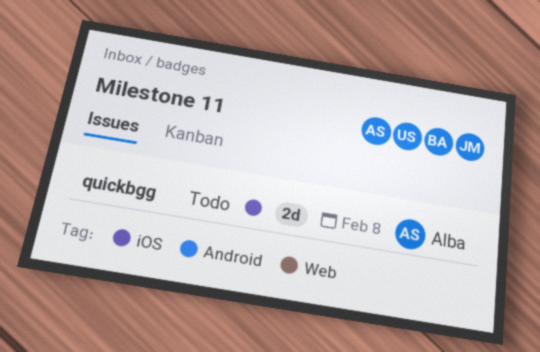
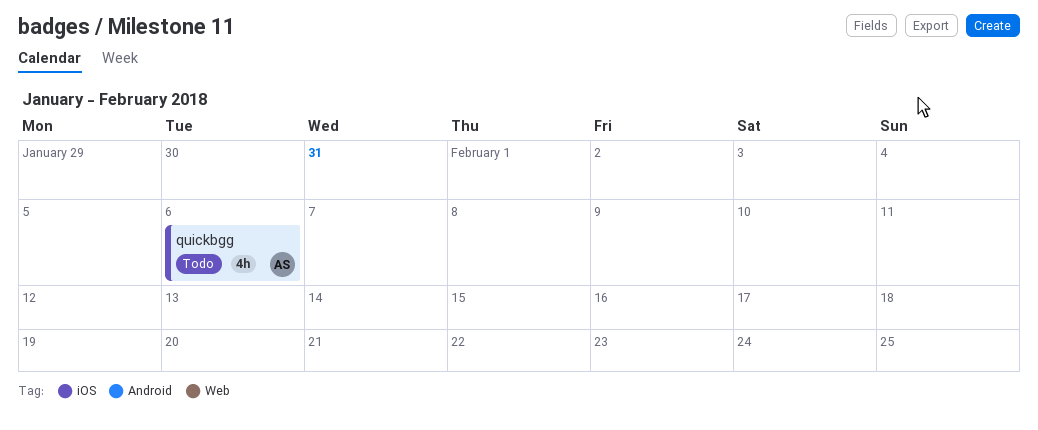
quickbgg, estimate: 2d -> 4h
quickbgg, due: Feb 8 -> Feb 6

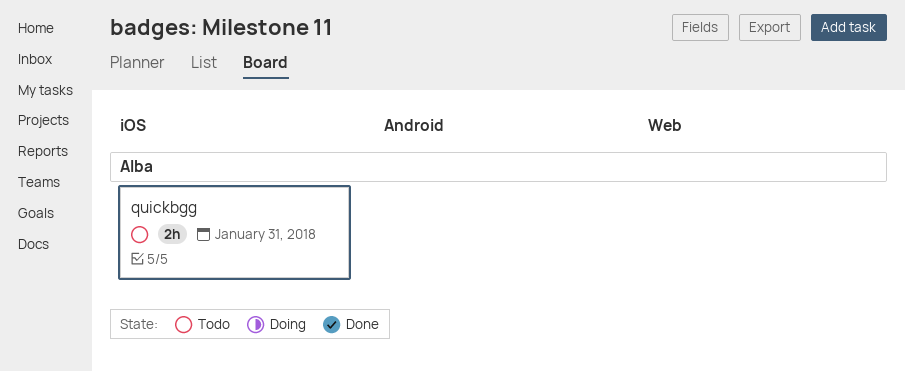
quickbgg, estimate: 4h -> 2h
quickbgg, due: Feb 6 -> Jan 31

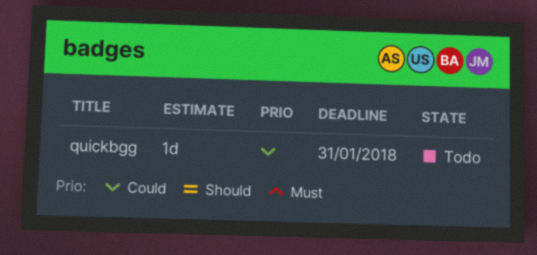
quickbgg, estimate: 2h -> 1d

